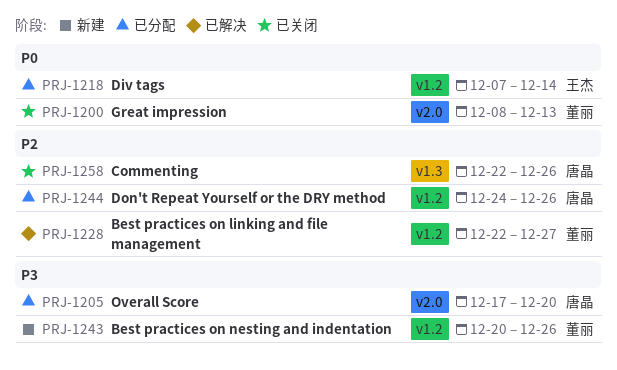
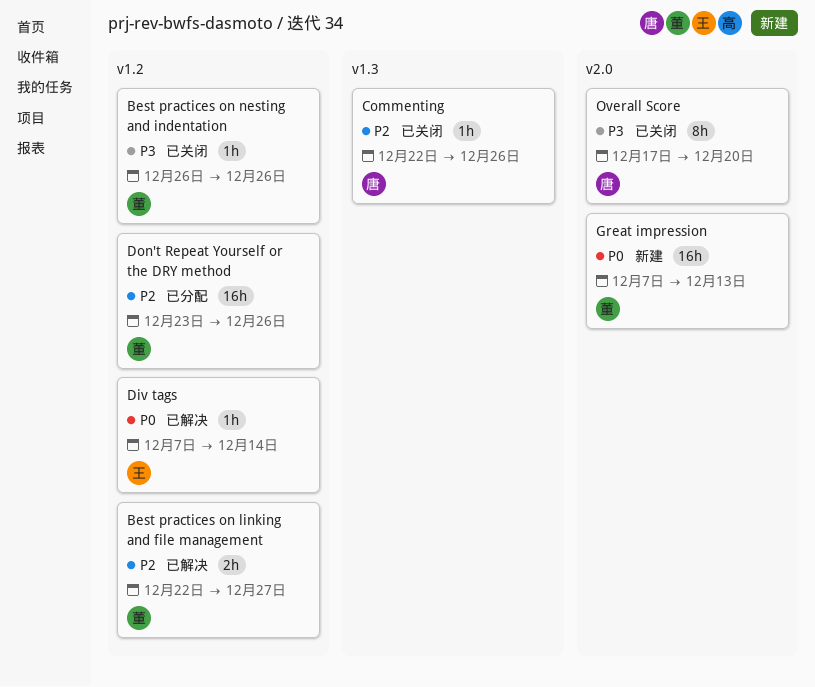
Best practices on nesting and indentation, status: 新建 -> 已关闭
Best practices on nesting and indentation, start: Dec 20 -> Dec 26
Div tags, status: 已分配 -> 已解决
Don't Repeat Yourself or the DRY method, owner: 唐晶 -> 董丽
Don't Repeat Yourself or the DRY method, start: Dec 24 -> Dec 23
Great impression, status: 已关闭 -> 新建
Great impression, start: Dec 8 -> Dec 7
Overall Score, status: 已分配 -> 已关闭

